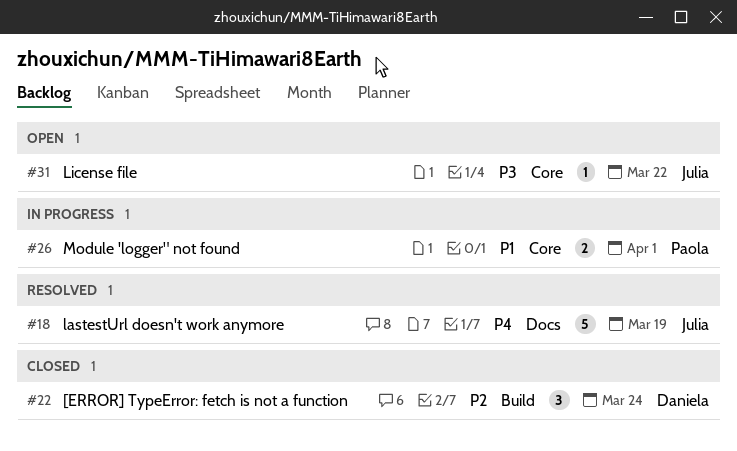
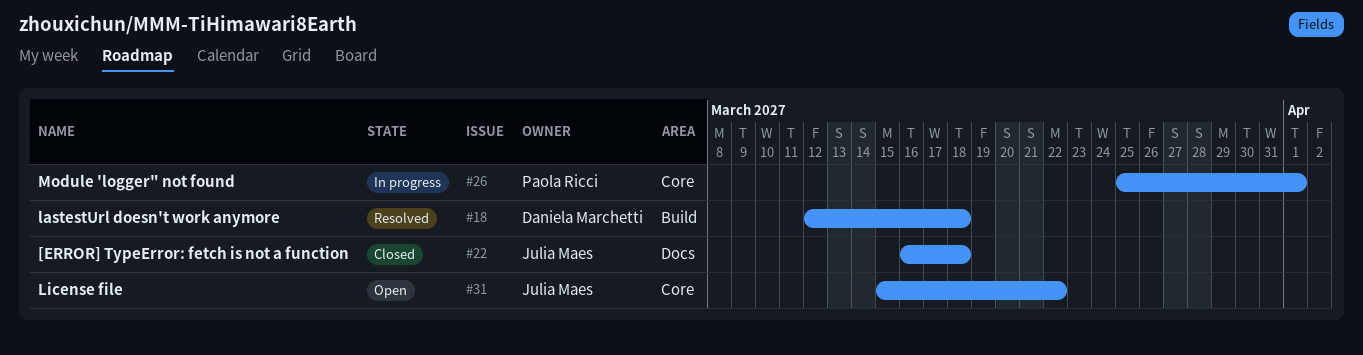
#18, owner: Julia Maes -> Daniela Marchetti
#18, label: Docs -> Build
#18, due: Mar 19 -> Mar 18
#22, owner: Daniela Marchetti -> Julia Maes
#22, label: Build -> Docs
#22, due: Mar 24 -> Mar 18

